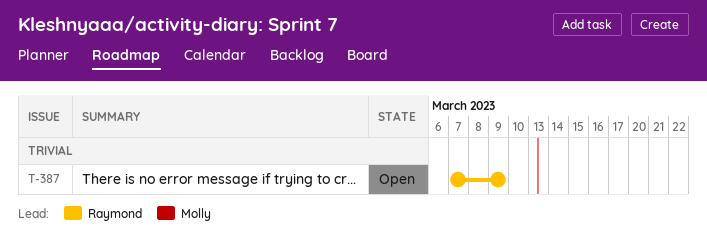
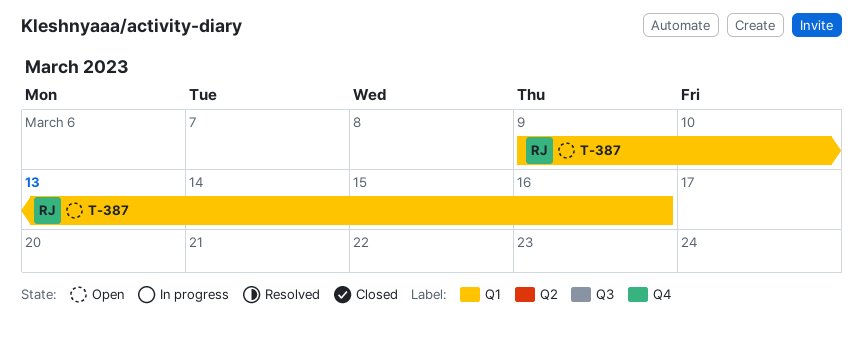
T-387, start: Mar 7 -> Mar 9
T-387, due: Mar 9 -> Mar 16

